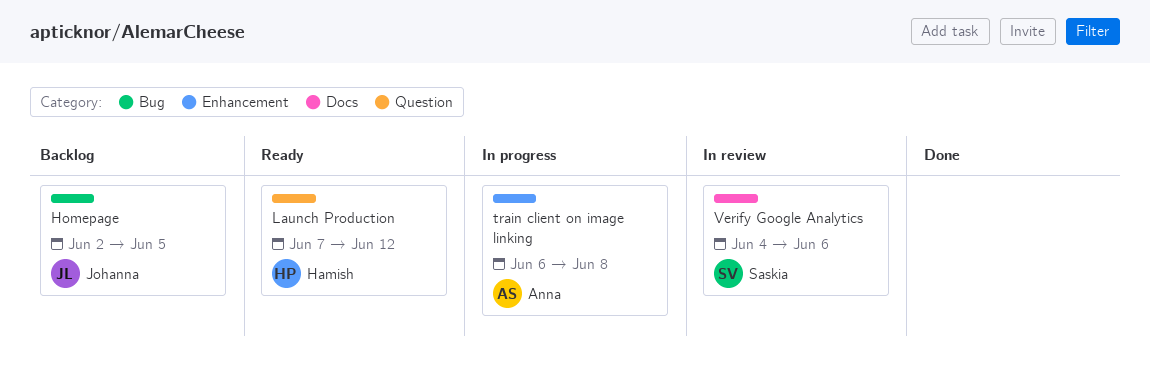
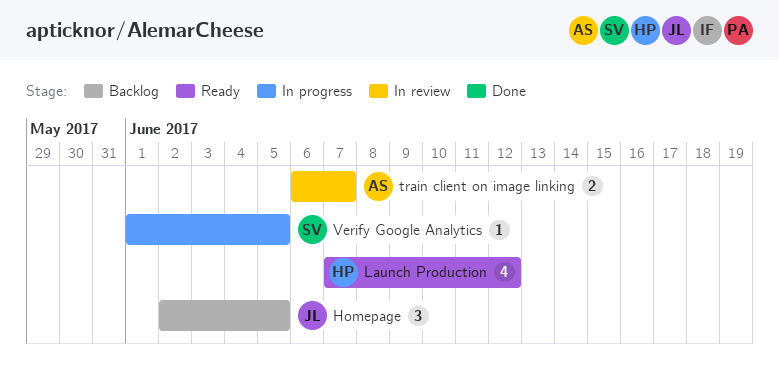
train client on image linking, status: In progress -> In review
train client on image linking, due: Jun 8 -> Jun 7
Verify Google Analytics, status: In review -> In progress
Verify Google Analytics, start: Jun 4 -> Jun 1
Verify Google Analytics, due: Jun 6 -> Jun 5

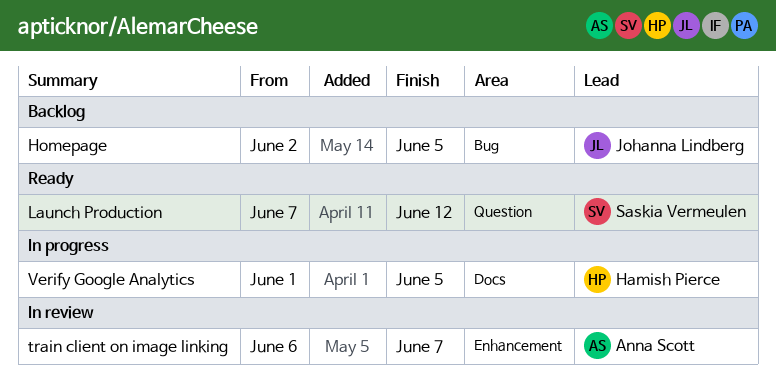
Launch Production, owner: Hamish Pierce -> Saskia Vermeulen
Verify Google Analytics, owner: Saskia Vermeulen -> Hamish Pierce

